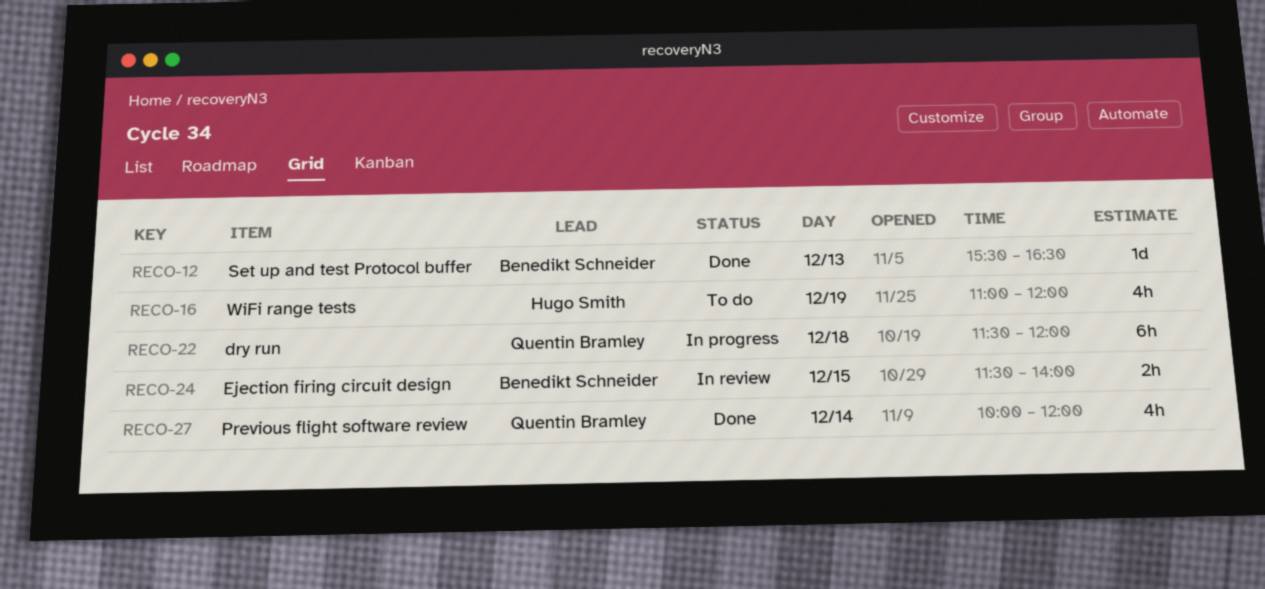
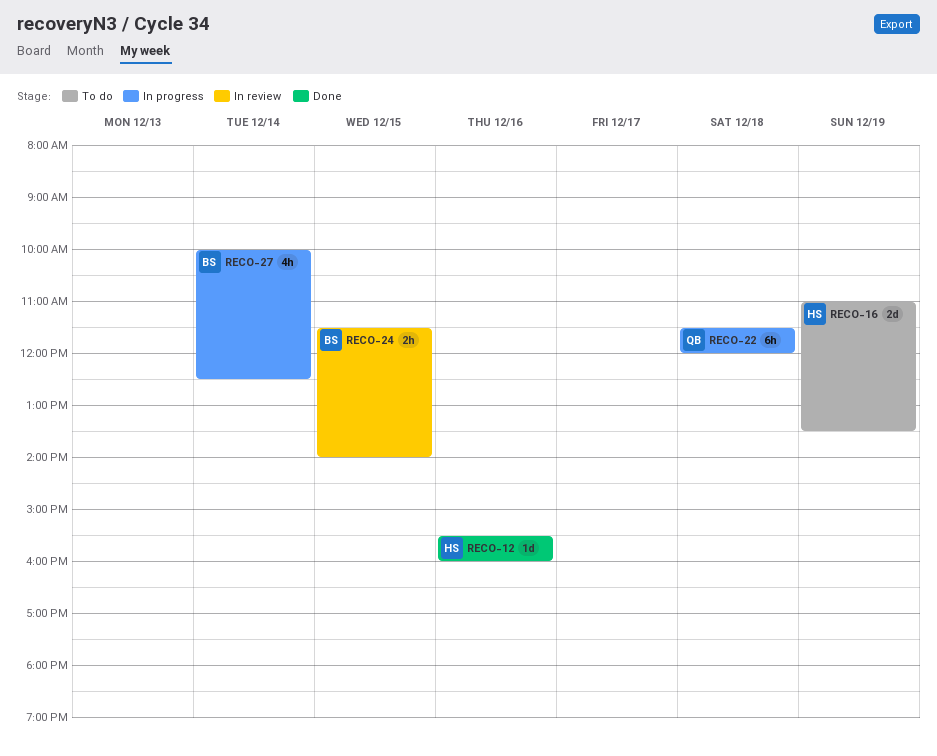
RECO-12, owner: Benedikt Schneider -> Hugo Smith
RECO-12, day: Dec 13 -> Dec 16
RECO-12, ends: 16:30 -> 16:00
RECO-16, estimate: 4h -> 2d
RECO-16, ends: 12:00 -> 13:30
RECO-27, status: Done -> In progress
RECO-27, owner: Quentin Bramley -> Benedikt Schneider
RECO-27, ends: 12:00 -> 12:30

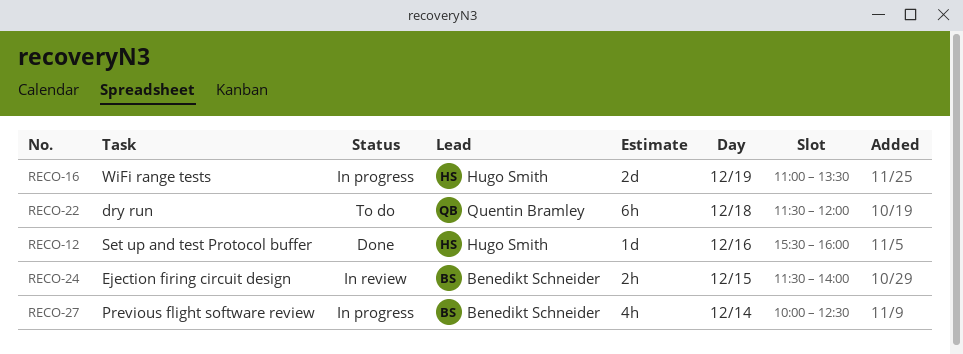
RECO-16, status: To do -> In progress
RECO-22, status: In progress -> To do

